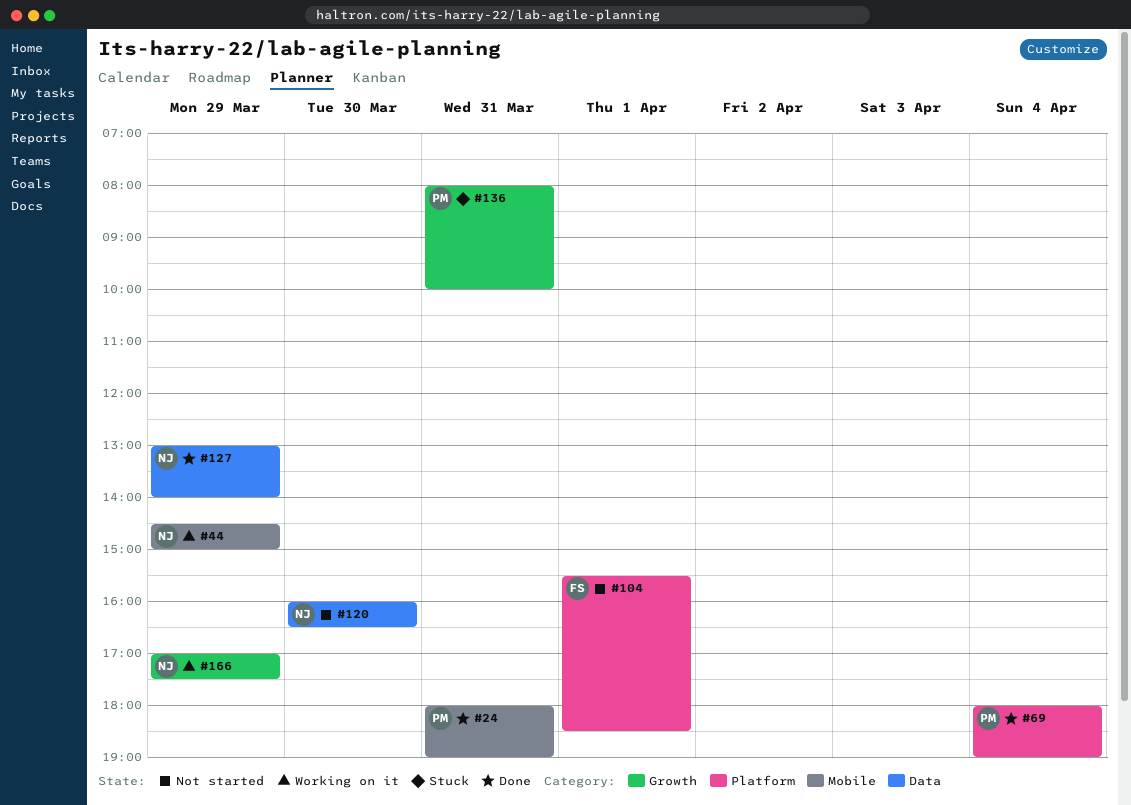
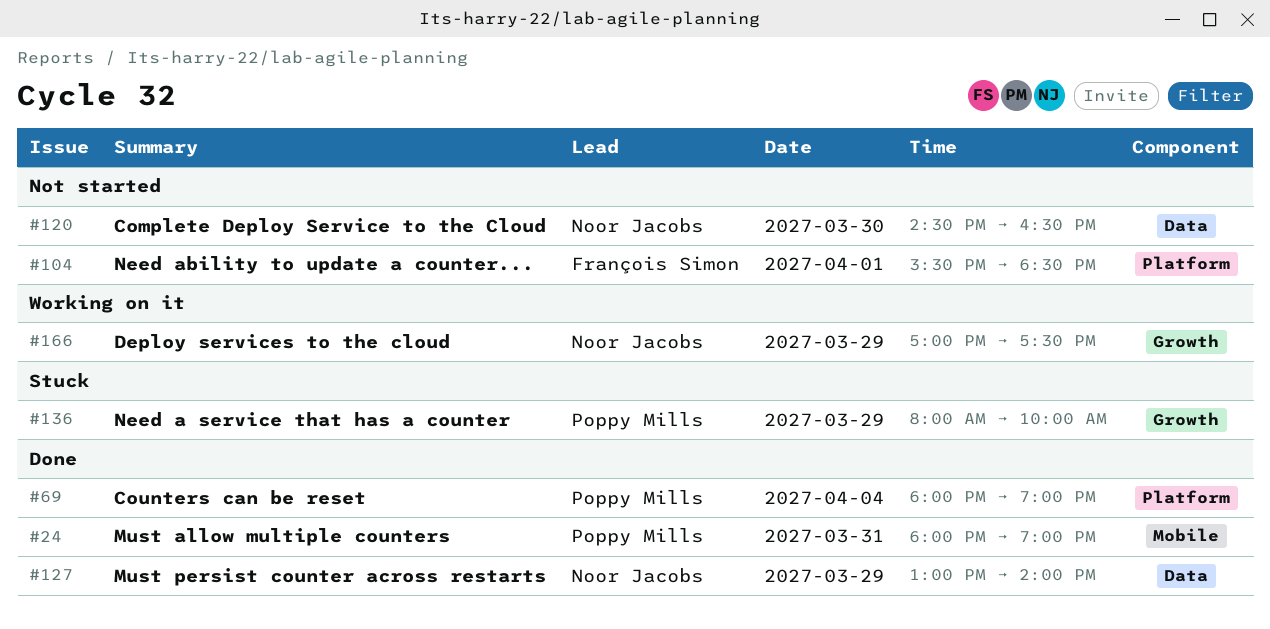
#44: present -> none
#120, begins: 16:00 -> 14:30
#136, day: Mar 31 -> Mar 29

